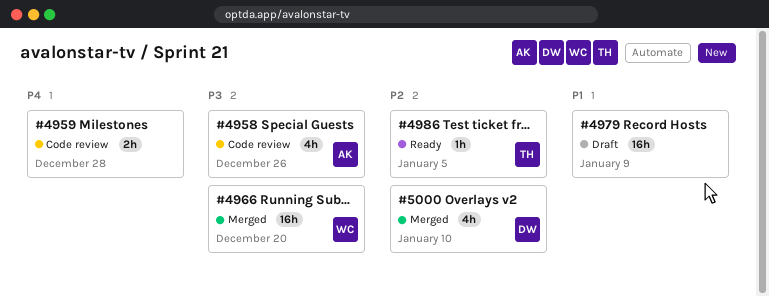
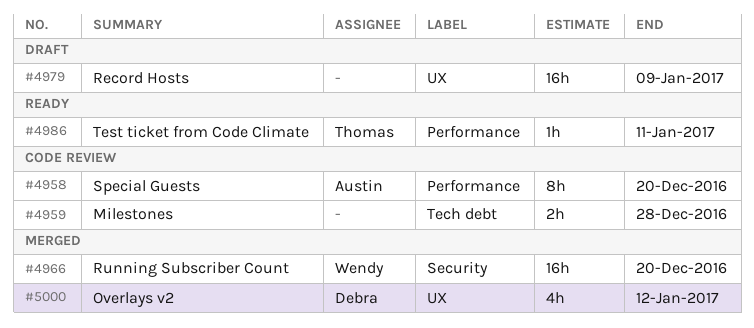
#4958, estimate: 4h -> 8h
#4958, due: Dec 26 -> Dec 20
#4986, due: Jan 5 -> Jan 11
#5000, due: Jan 10 -> Jan 12

